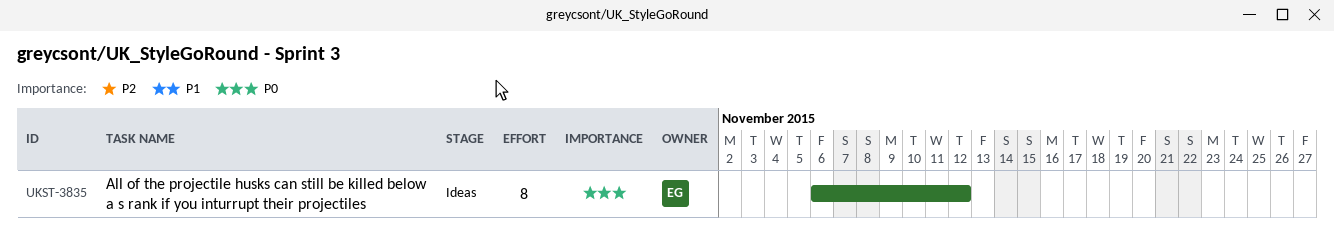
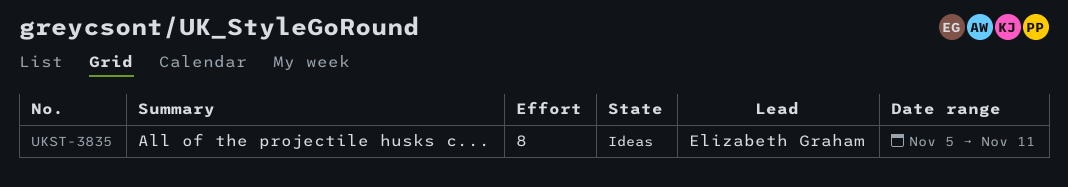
UKST-3835, start: Nov 6 -> Nov 5
UKST-3835, due: Nov 12 -> Nov 11

